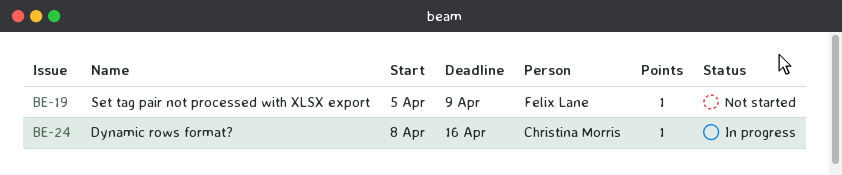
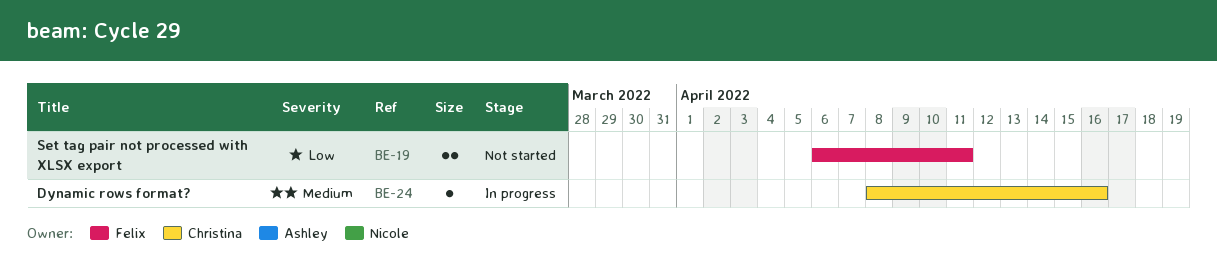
BE-19, estimate: 1 -> 2
BE-19, start: Apr 5 -> Apr 6
BE-19, due: Apr 9 -> Apr 11

